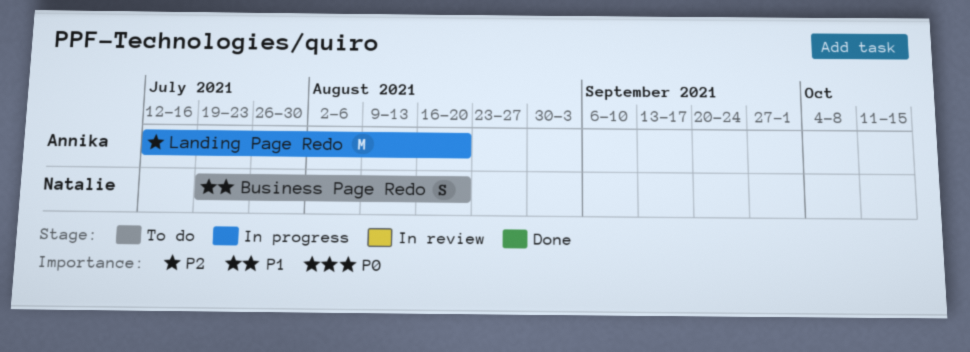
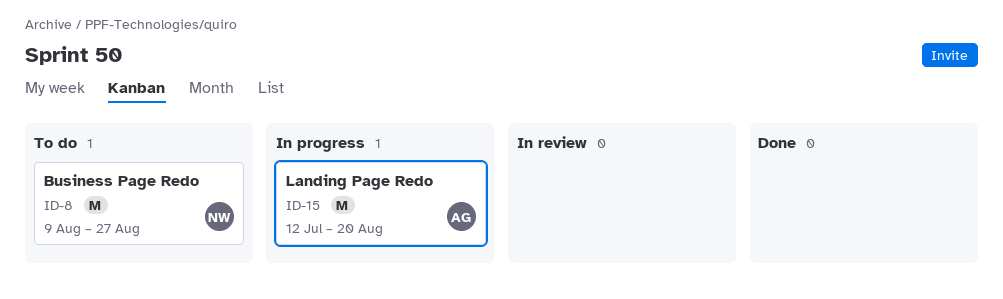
Business Page Redo, estimate: S -> M
Business Page Redo, start: Jul 19 -> Aug 9
Business Page Redo, due: Aug 20 -> Aug 27

